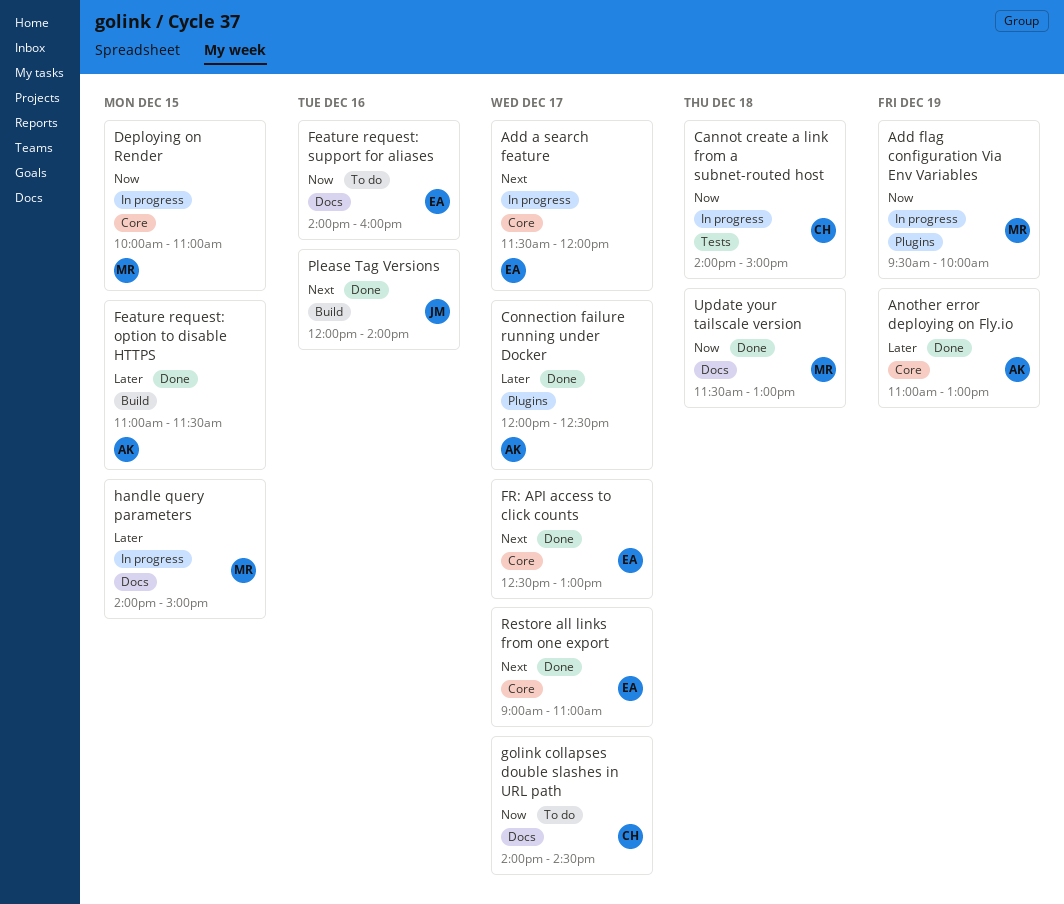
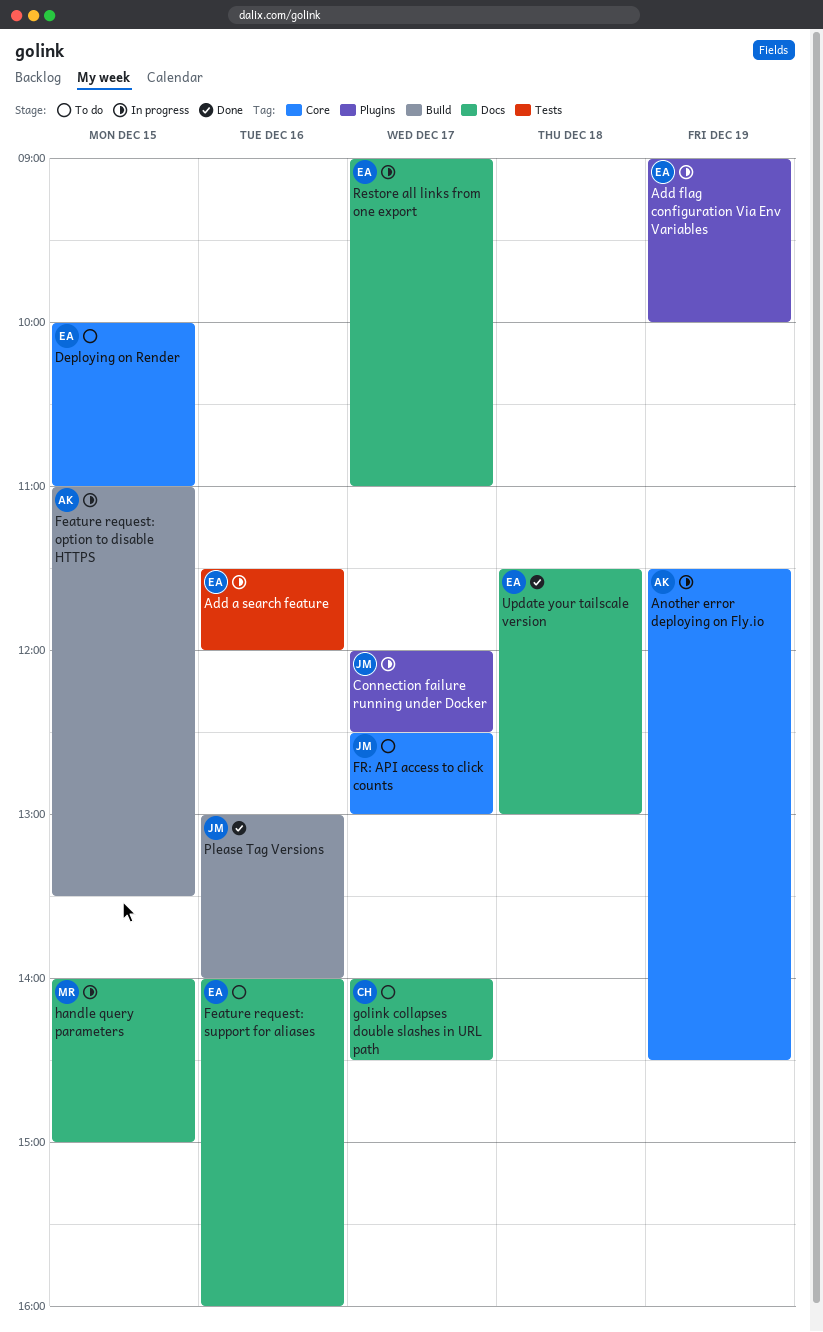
Add a search feature, label: Core -> Tests
Add a search feature, day: Dec 17 -> Dec 16
Add flag configuration Via Env Variables, owner: MR -> EA
Add flag configuration Via Env Variables, begins: 09:30 -> 09:00
Another error deploying on Fly.io, status: Done -> In progress
Another error deploying on Fly.io, begins: 11:00 -> 11:30
Another error deploying on Fly.io, ends: 13:00 -> 14:30
Cannot create a link from a subnet-routed host: present -> none
Connection failure running under Docker, status: Done -> In progress
Connection failure running under Docker, owner: AK -> JM
Deploying on Render, status: In progress -> To do
Deploying on Render, owner: MR -> EA
Feature request: option to disable HTTPS, status: Done -> In progress
Feature request: option to disable HTTPS, ends: 11:30 -> 13:30
FR: API access to click counts, status: Done -> To do
FR: API access to click counts, owner: EA -> JM
Please Tag Versions, begins: 12:00 -> 13:00
Restore all links from one export, status: Done -> In progress
Restore all links from one export, label: Core -> Docs
Update your tailscale version, owner: MR -> EA

